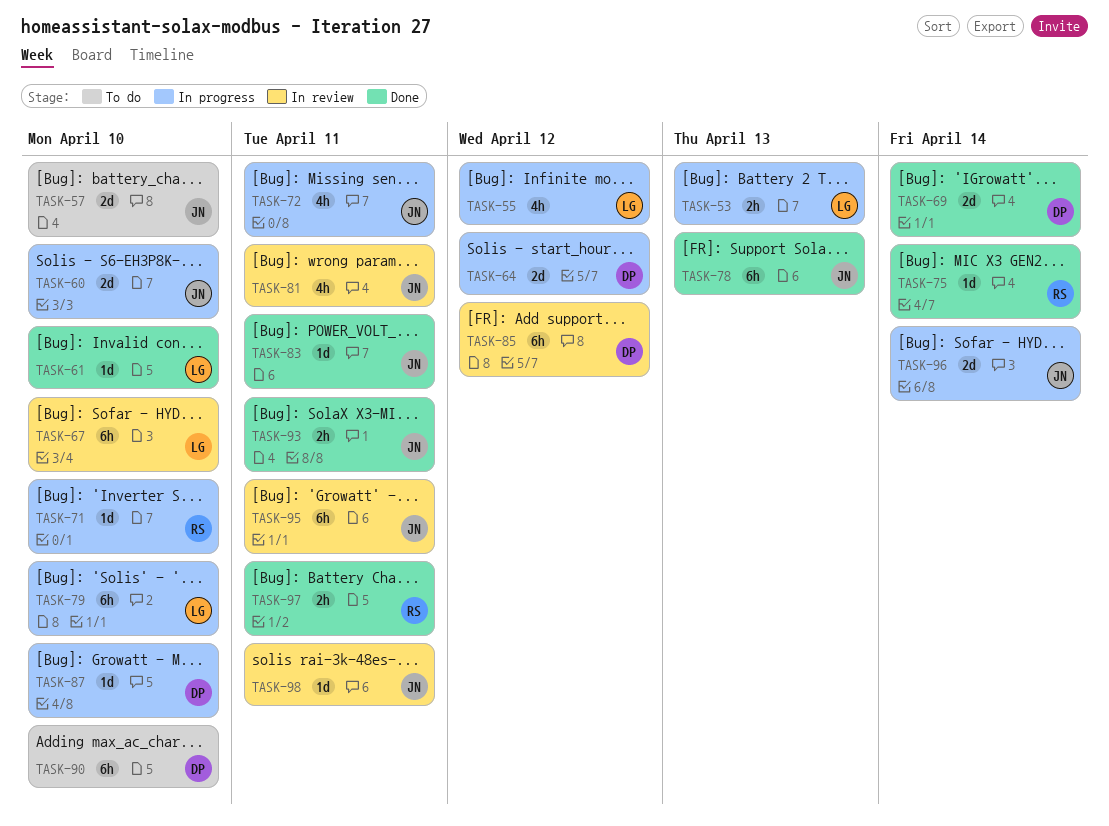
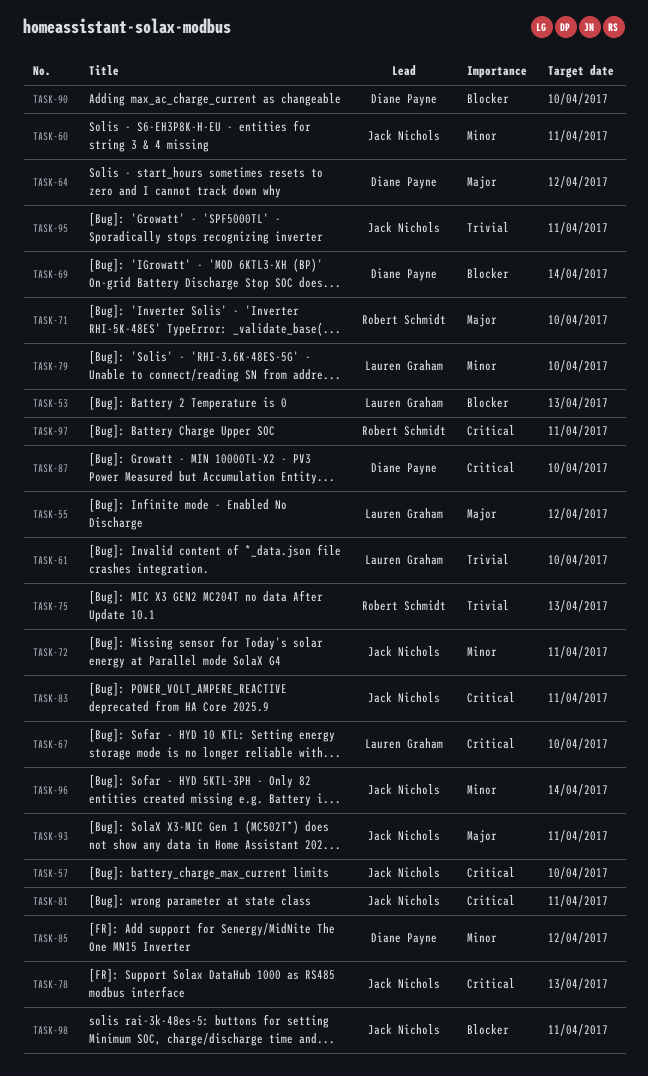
TASK-60, due: Apr 10 -> Apr 11
TASK-75, due: Apr 14 -> Apr 13

